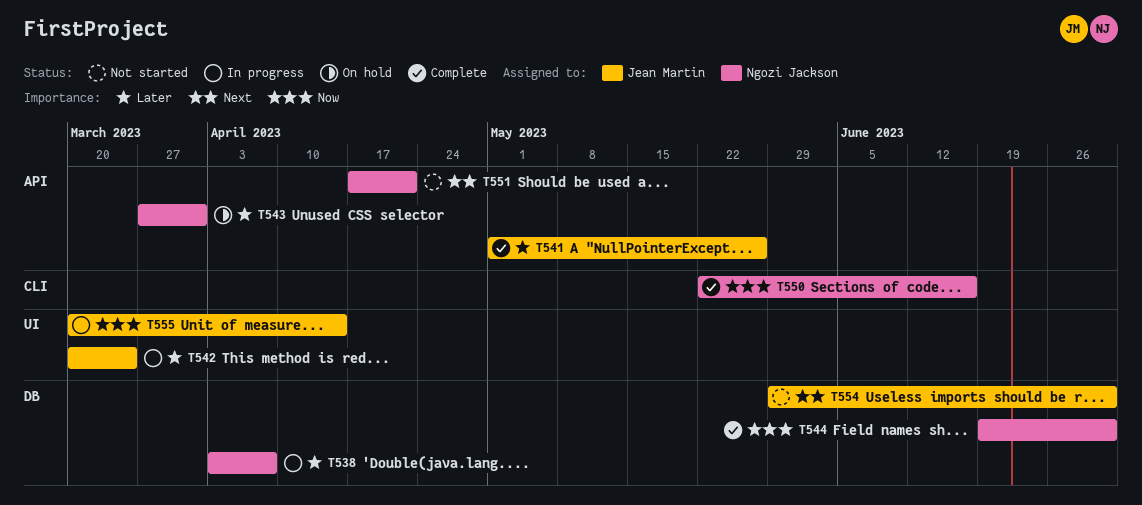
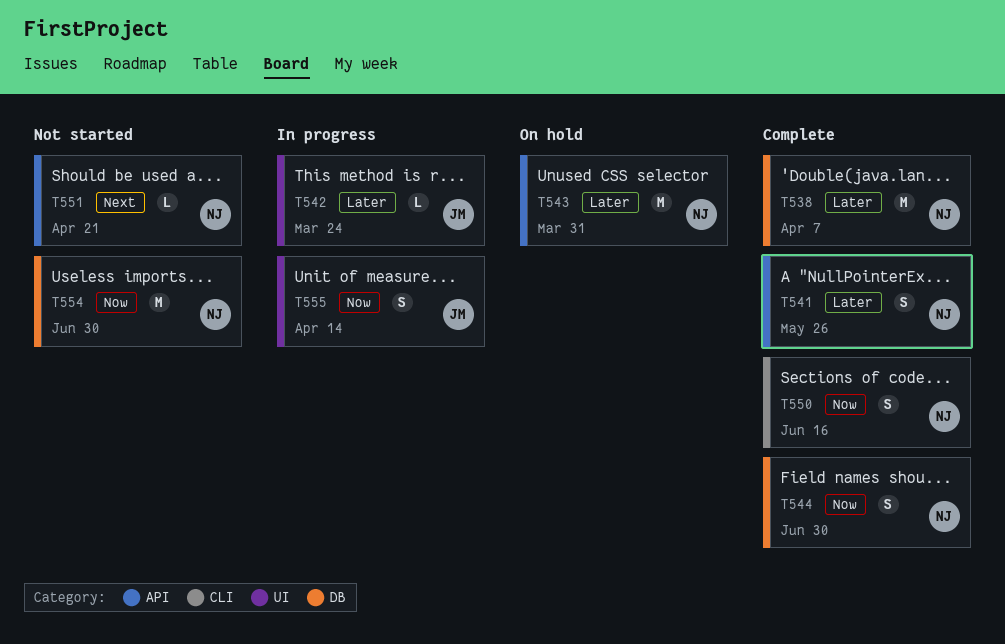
T538, status: In progress -> Complete
T541, owner: Jean Martin -> Ngozi Jackson
T554, owner: Jean Martin -> Ngozi Jackson
T554, priority: Next -> Now

